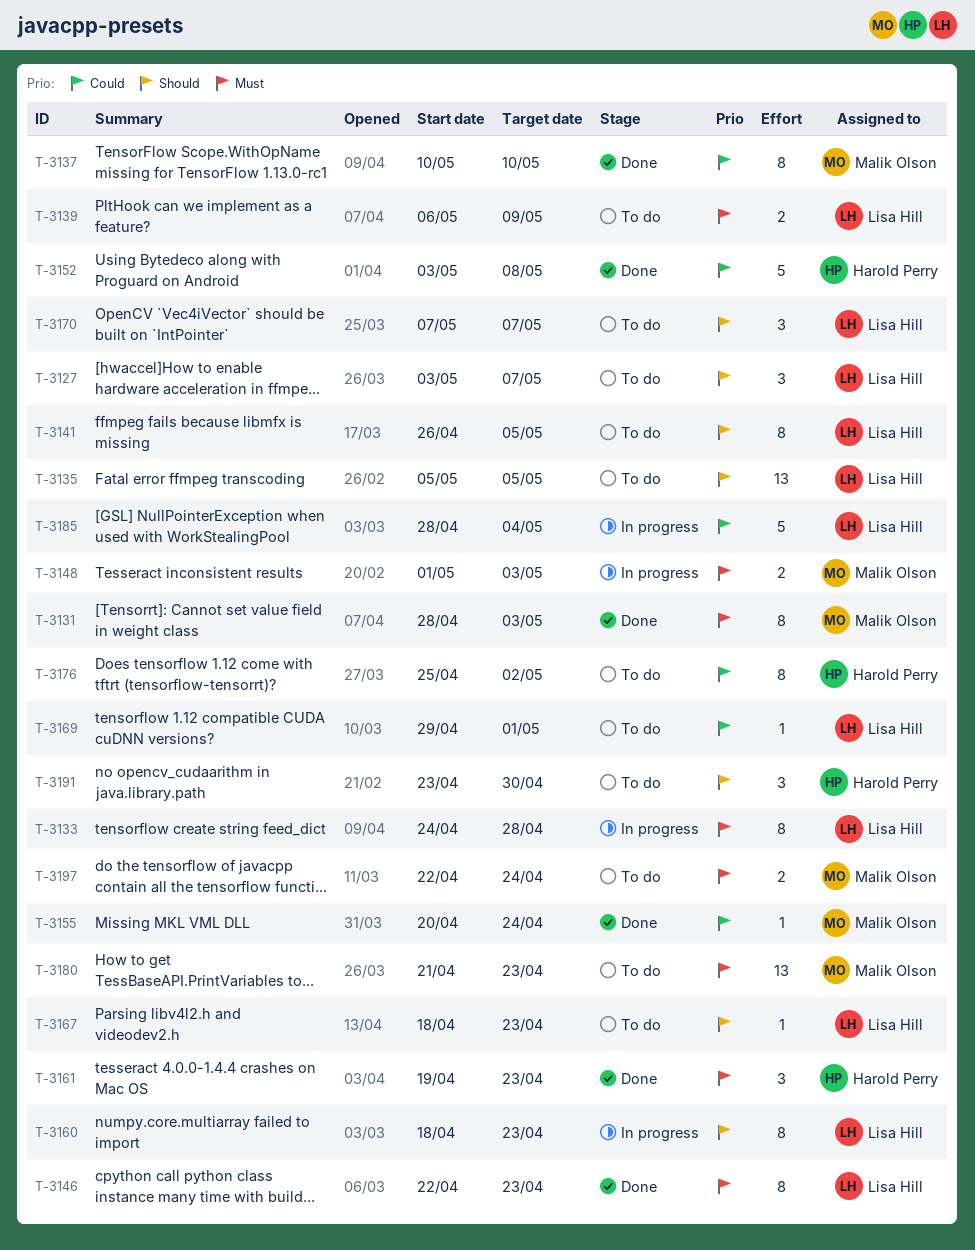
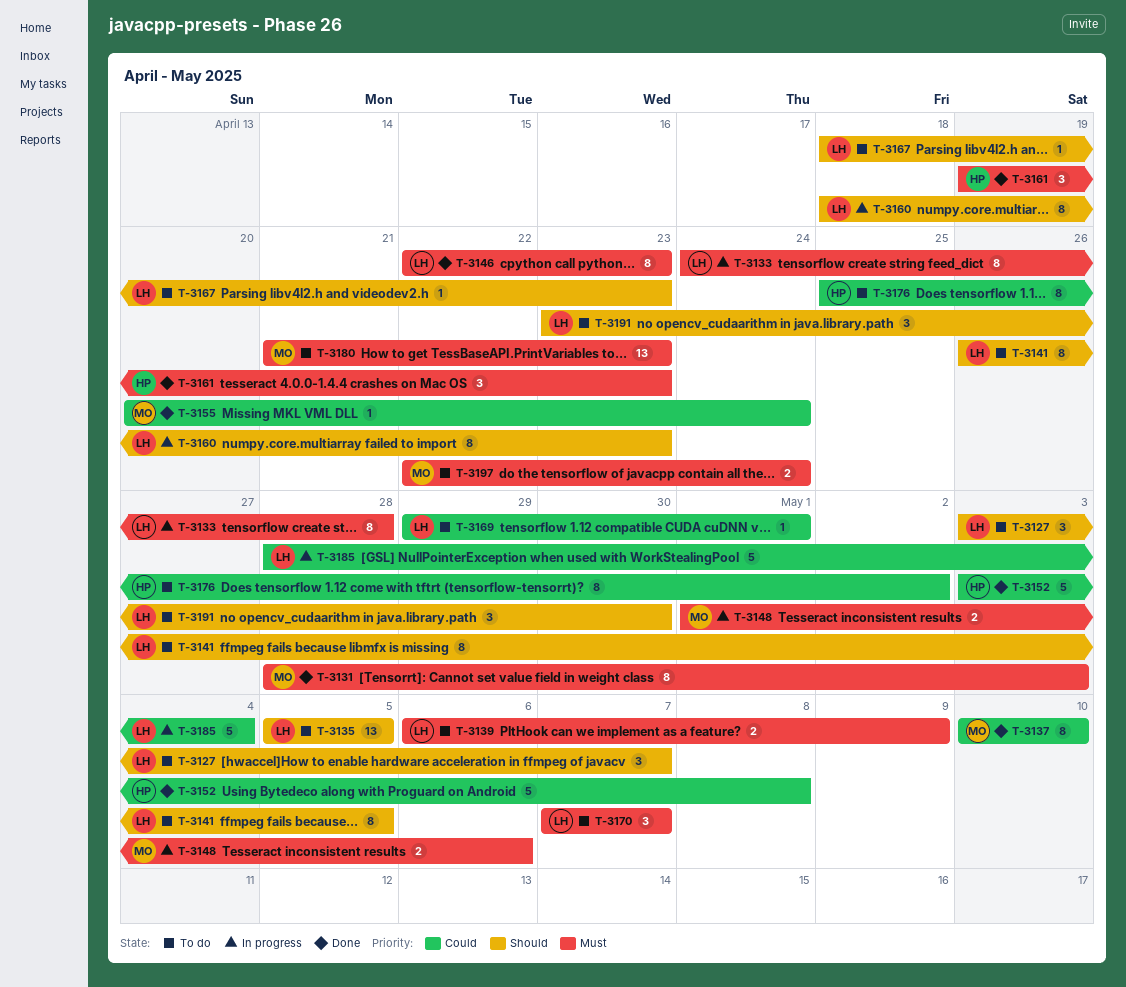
T-3148, due: May 3 -> May 6
T-3170, priority: Should -> Must
T-3191, owner: Harold Perry -> Lisa Hill

